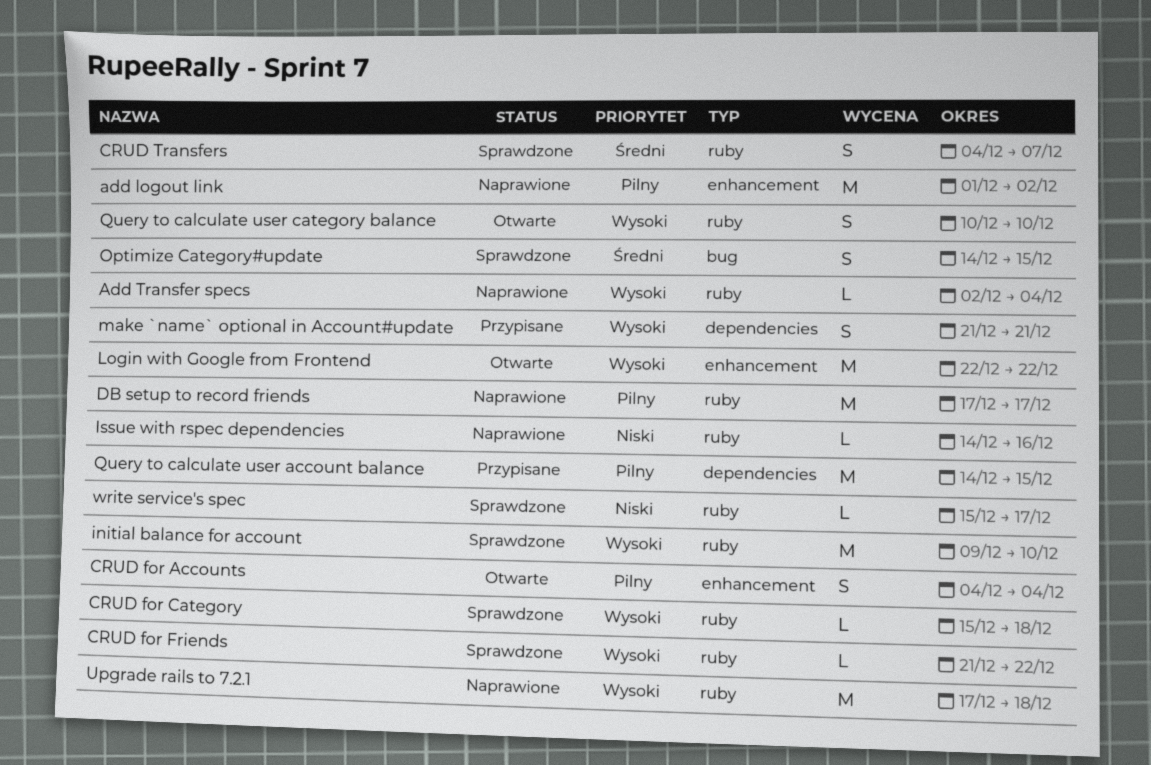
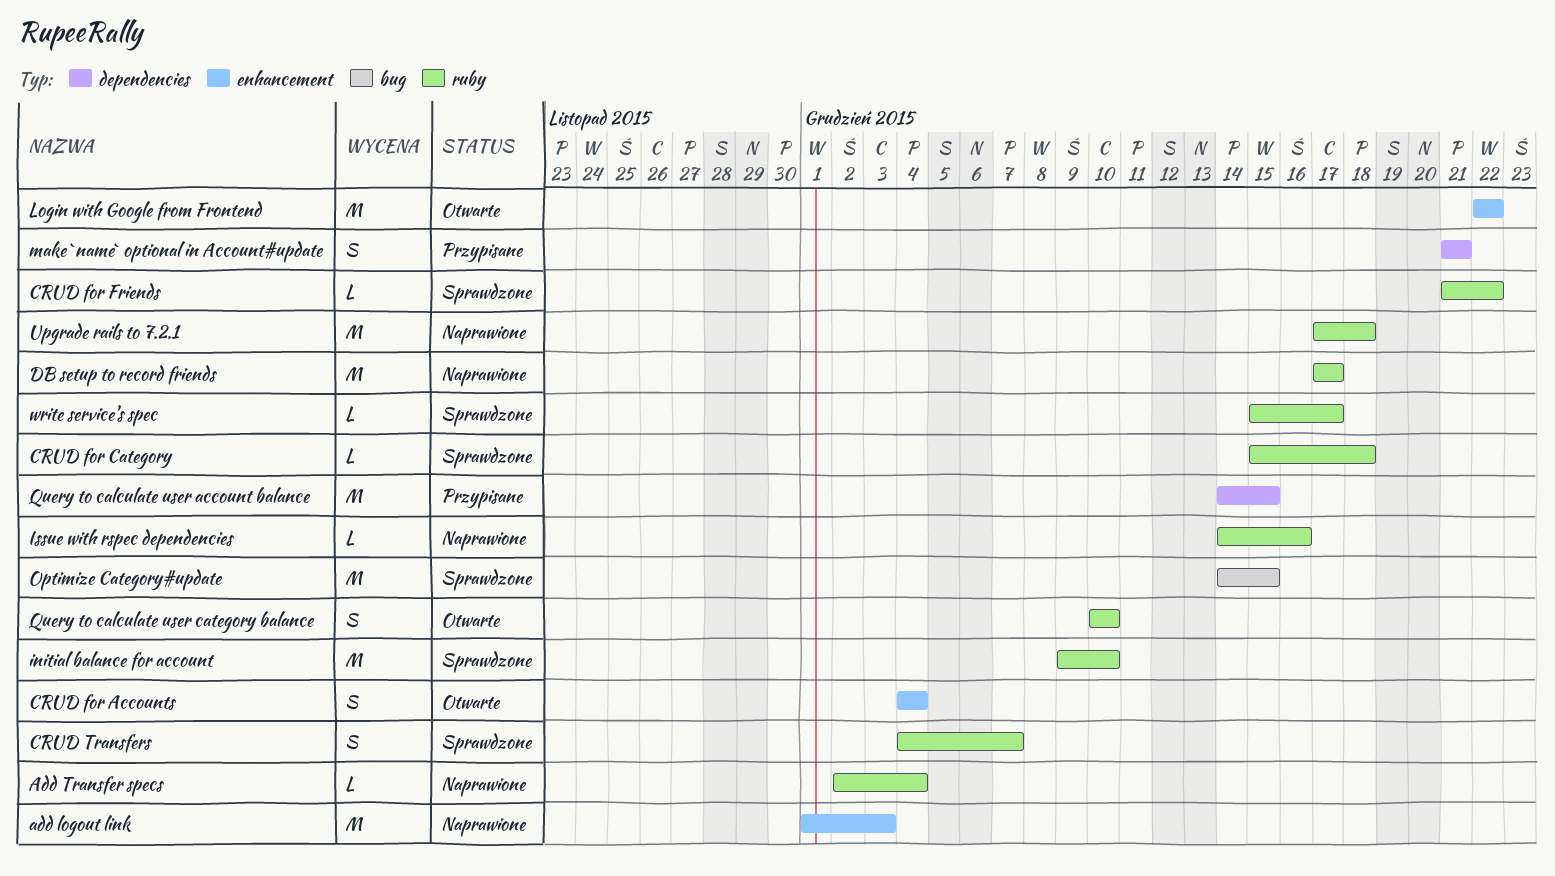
add logout link, due: Dec 2 -> Dec 3
Optimize Category#update, estimate: S -> M

